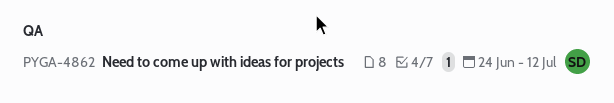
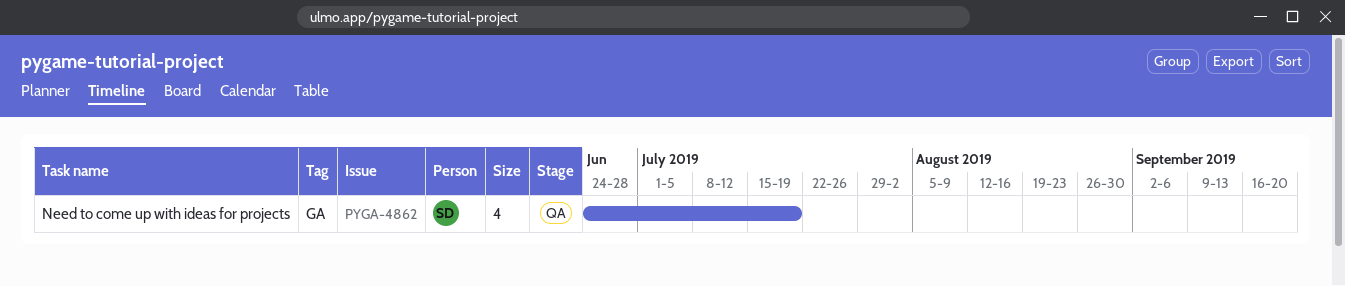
PYGA-4862, estimate: 1 -> 4
PYGA-4862, due: Jul 12 -> Jul 19

